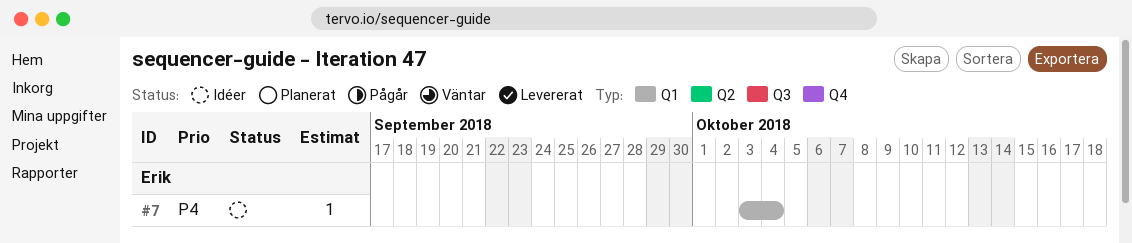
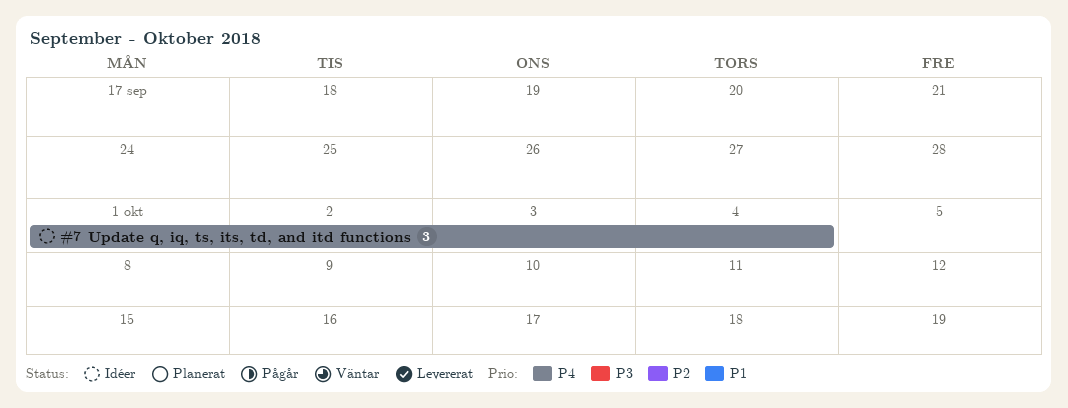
#7, estimate: 1 -> 3
#7, start: Oct 3 -> Oct 1

